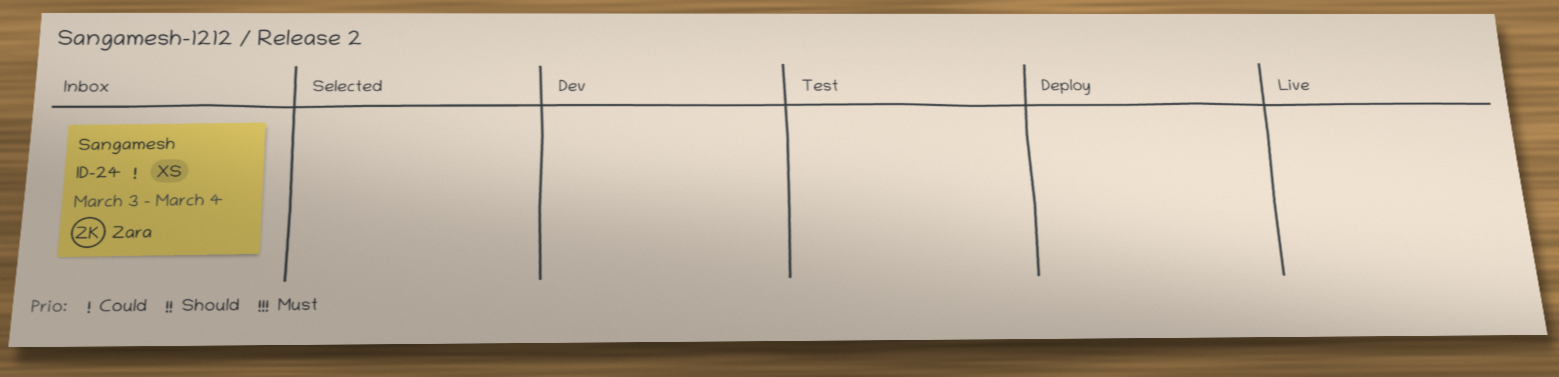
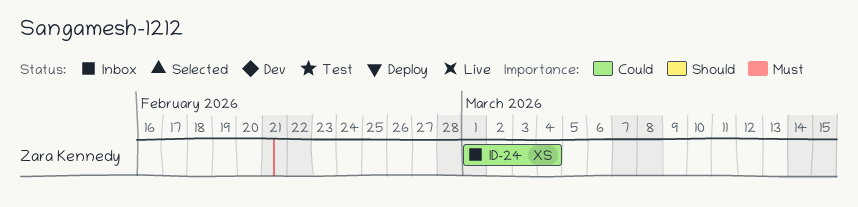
ID-24, start: Mar 3 -> Mar 1

